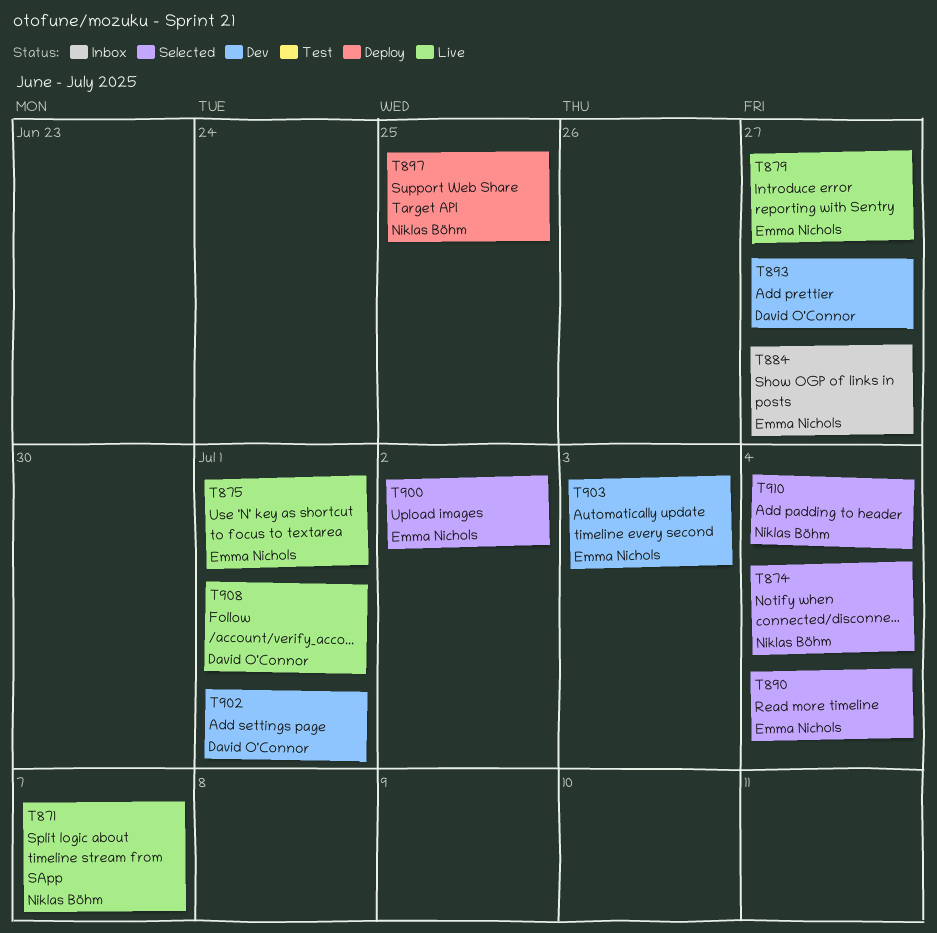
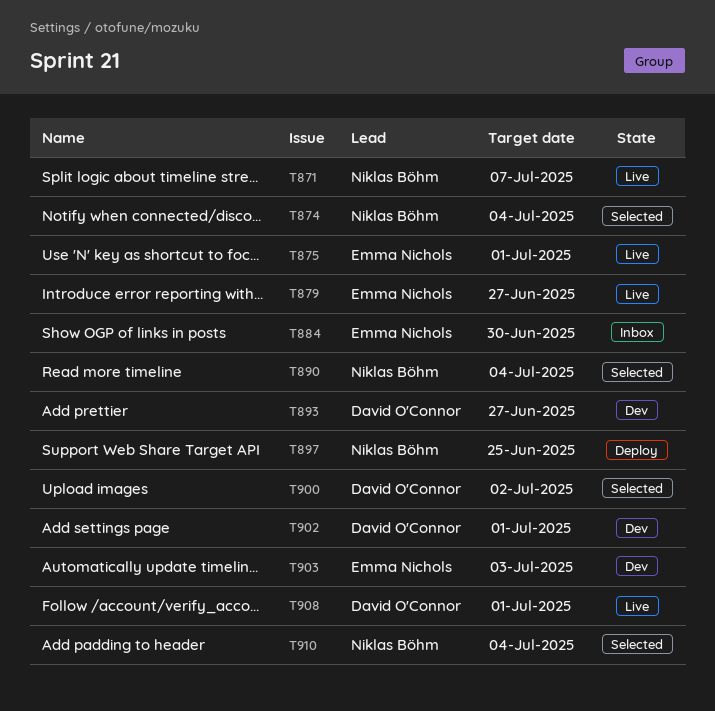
T884, due: Jun 27 -> Jun 30
T890, owner: Emma Nichols -> Niklas Böhm
T900, owner: Emma Nichols -> David O'Connor

